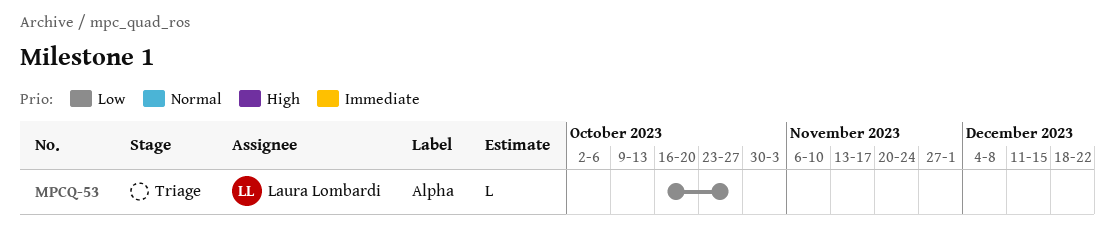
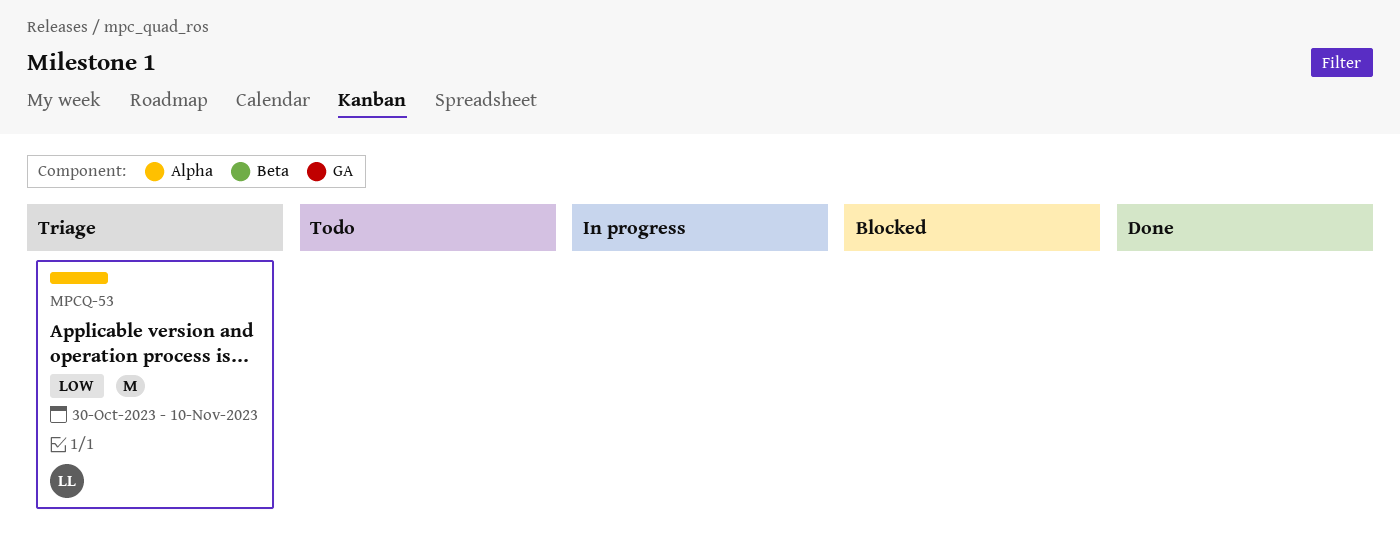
MPCQ-53, estimate: L -> M
MPCQ-53, start: Oct 16 -> Oct 30
MPCQ-53, due: Oct 27 -> Nov 10

